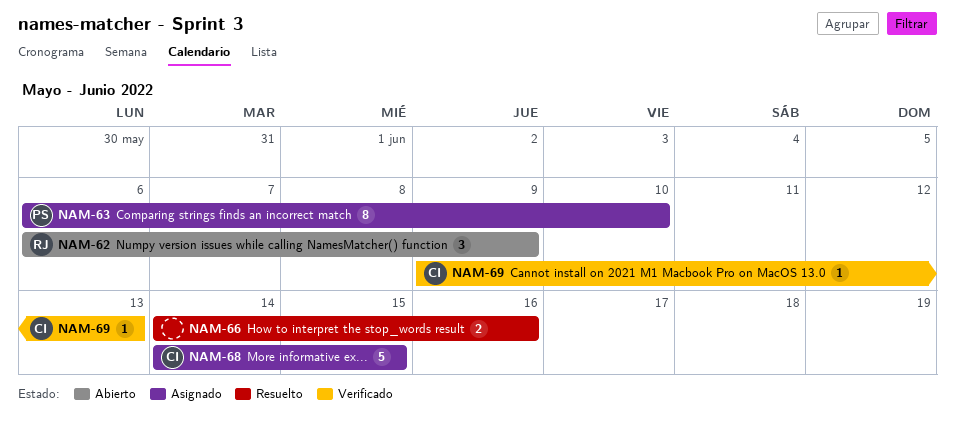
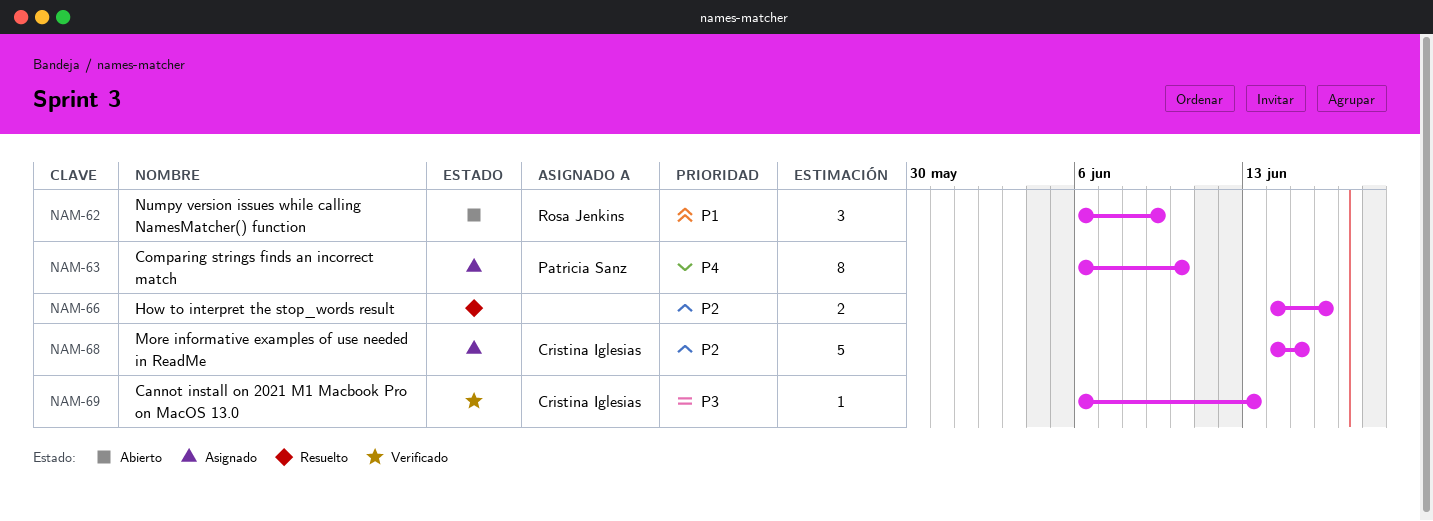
NAM-69, start: Jun 9 -> Jun 6

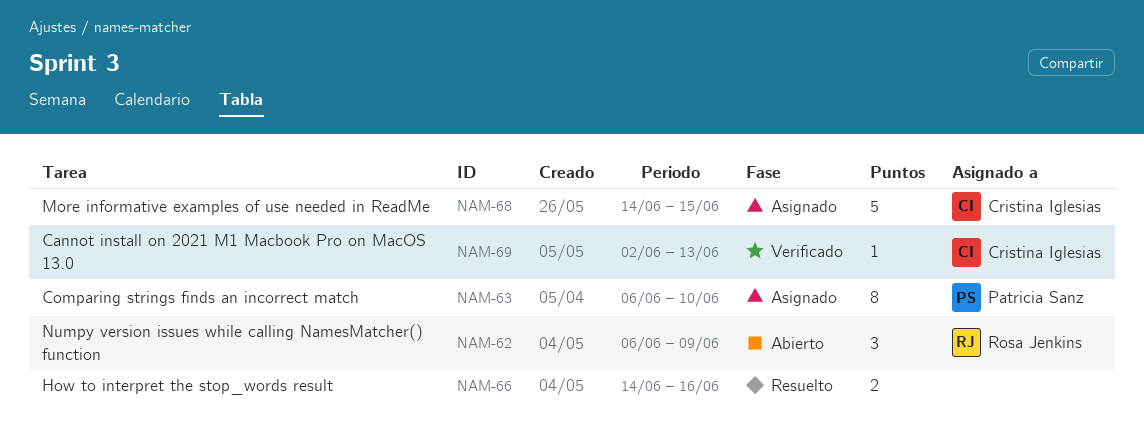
NAM-69, start: Jun 6 -> Jun 2

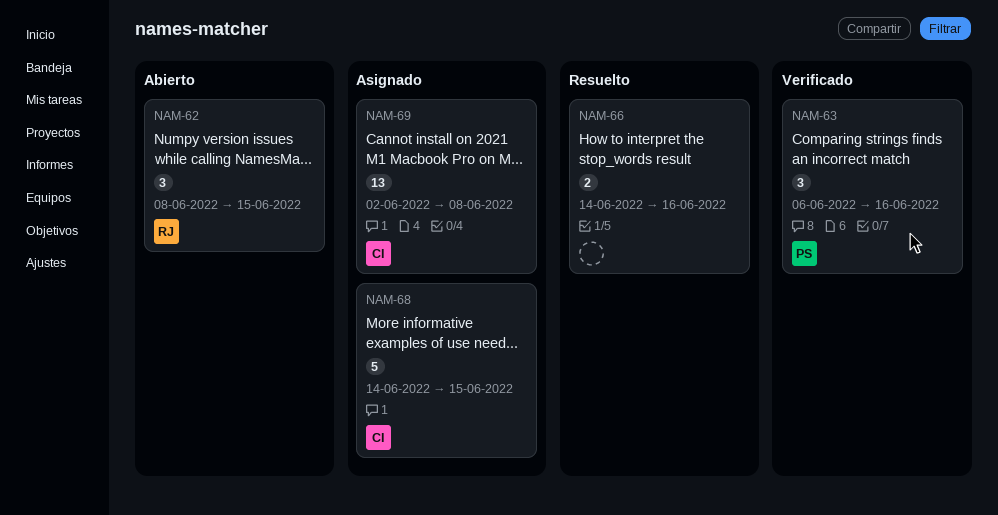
NAM-62, start: Jun 6 -> Jun 8
NAM-62, due: Jun 9 -> Jun 15
NAM-63, status: Asignado -> Verificado
NAM-63, estimate: 8 -> 3
NAM-63, due: Jun 10 -> Jun 16
NAM-69, status: Verificado -> Asignado
NAM-69, estimate: 1 -> 13
NAM-69, due: Jun 13 -> Jun 8

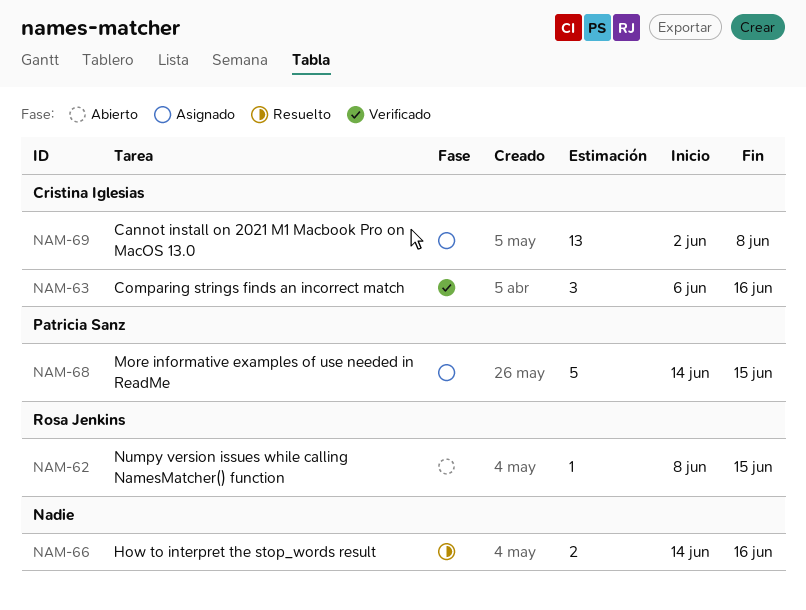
NAM-62, estimate: 3 -> 1
NAM-63, owner: Patricia Sanz -> Cristina Iglesias
NAM-68, owner: Cristina Iglesias -> Patricia Sanz

